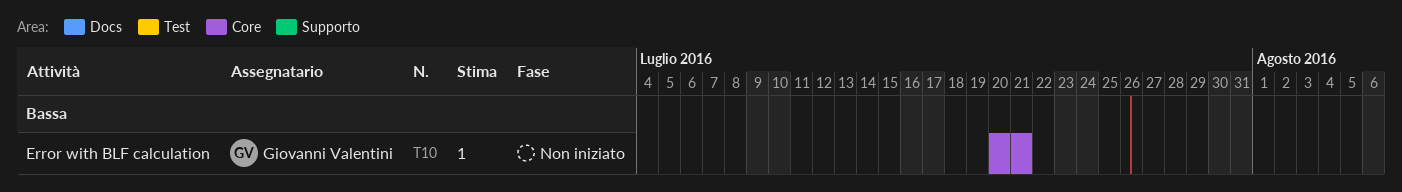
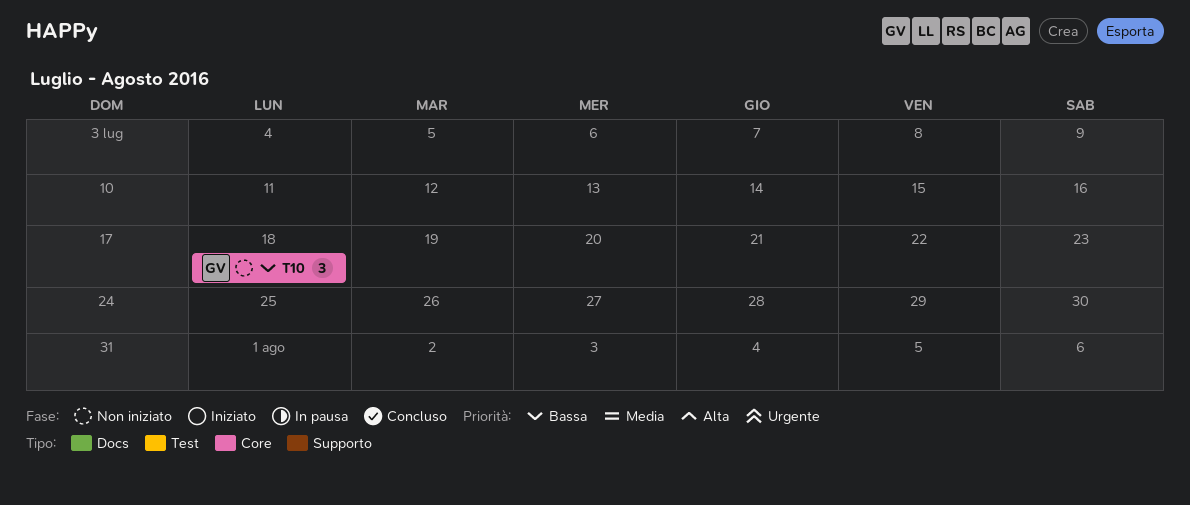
T10, estimate: 1 -> 3
T10, start: Jul 20 -> Jul 18
T10, due: Jul 21 -> Jul 18

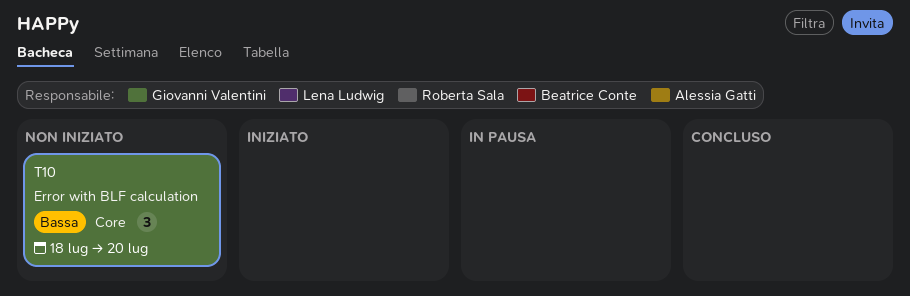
T10, due: Jul 18 -> Jul 20

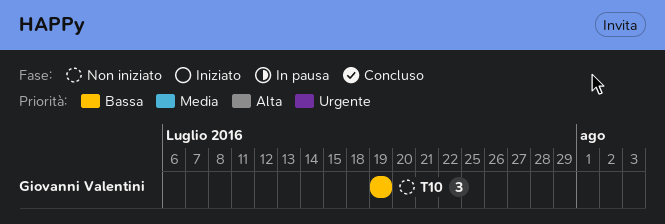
T10, start: Jul 18 -> Jul 19
T10, due: Jul 20 -> Jul 19

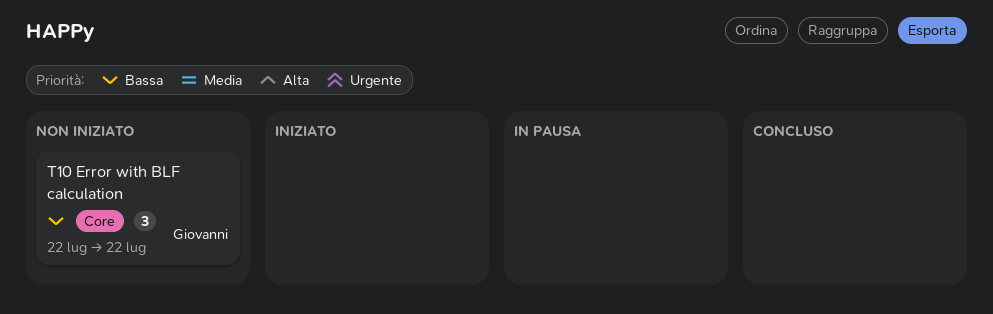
T10, start: Jul 19 -> Jul 22
T10, due: Jul 19 -> Jul 22

